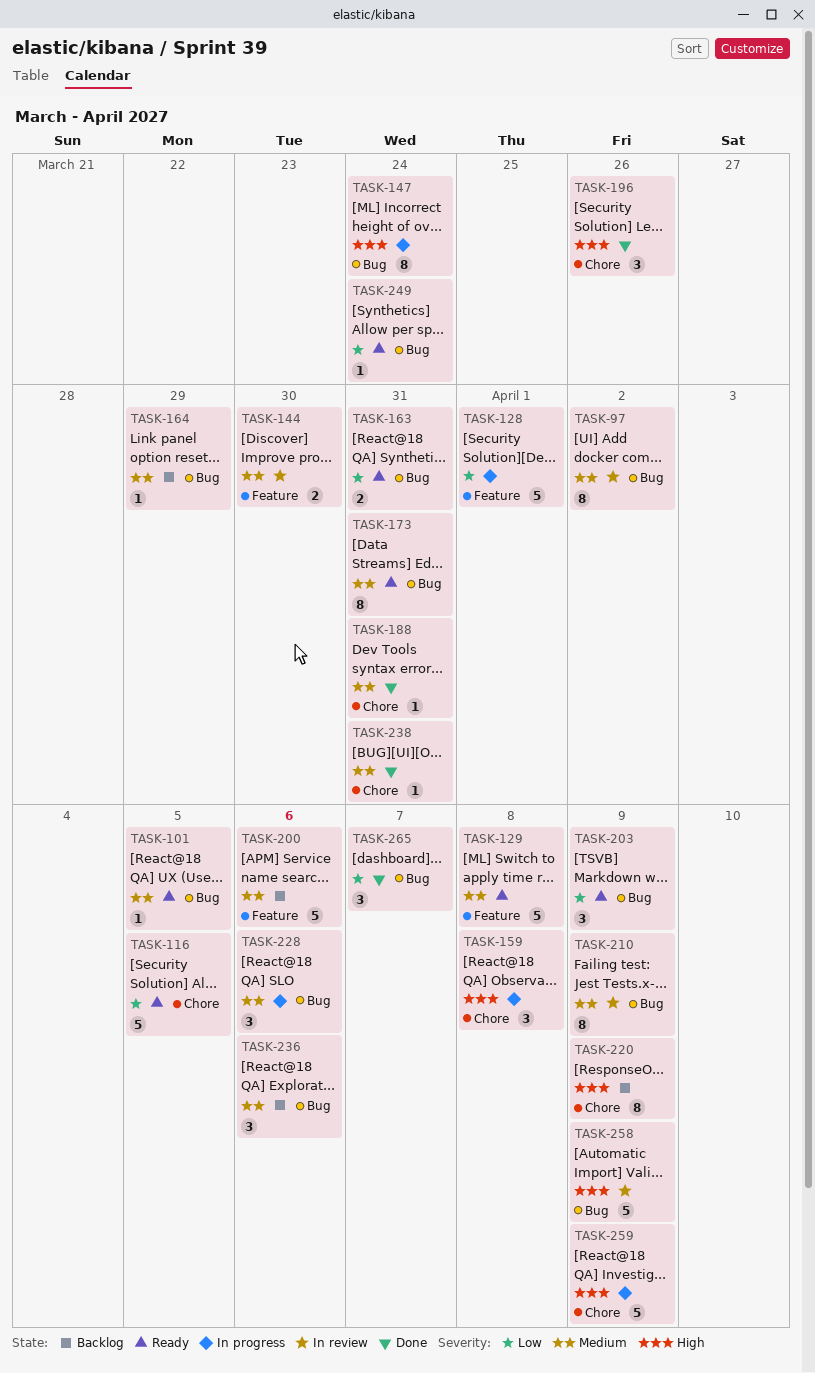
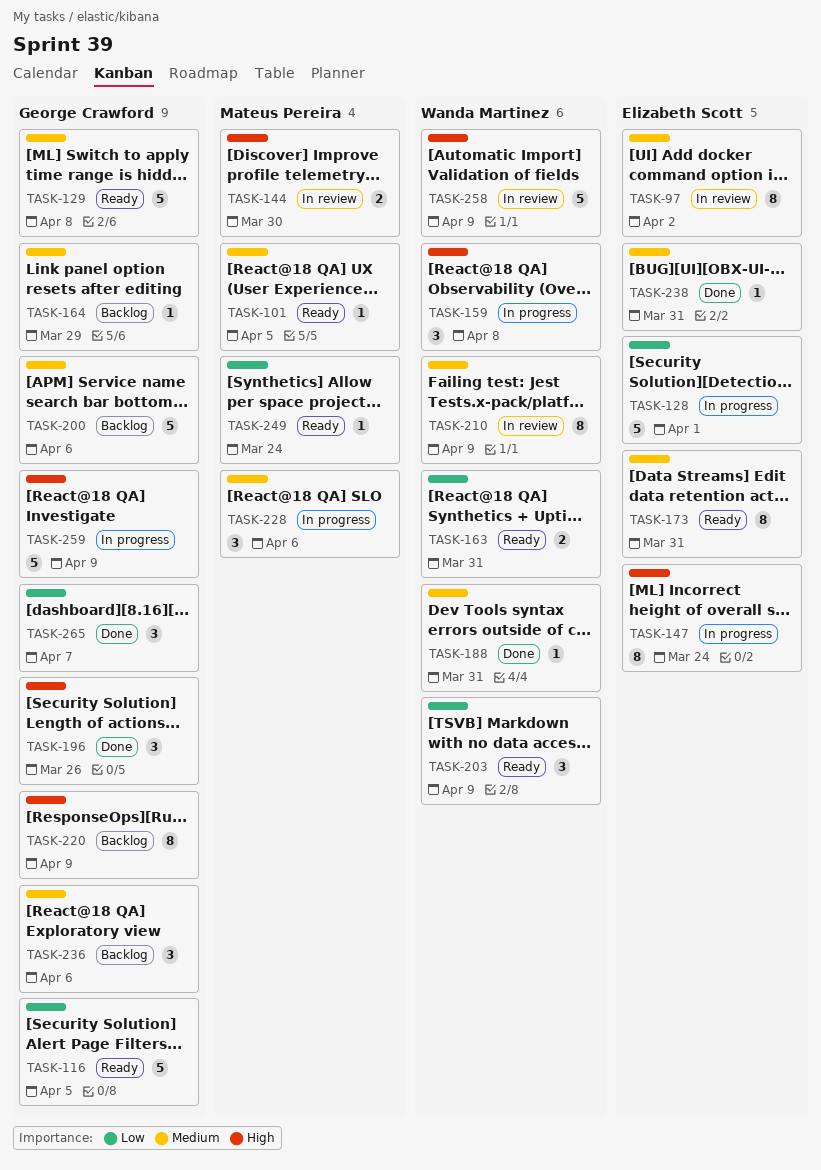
TASK-144, priority: Medium -> High

